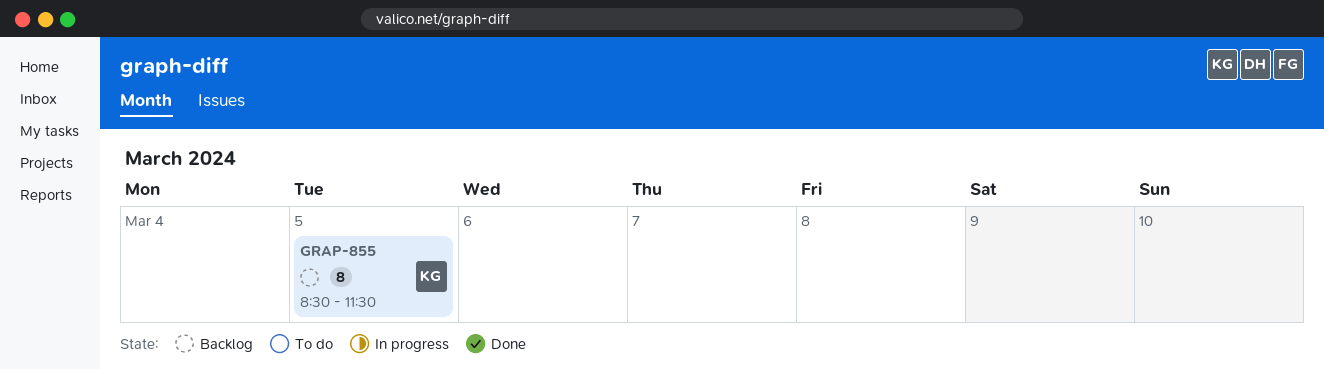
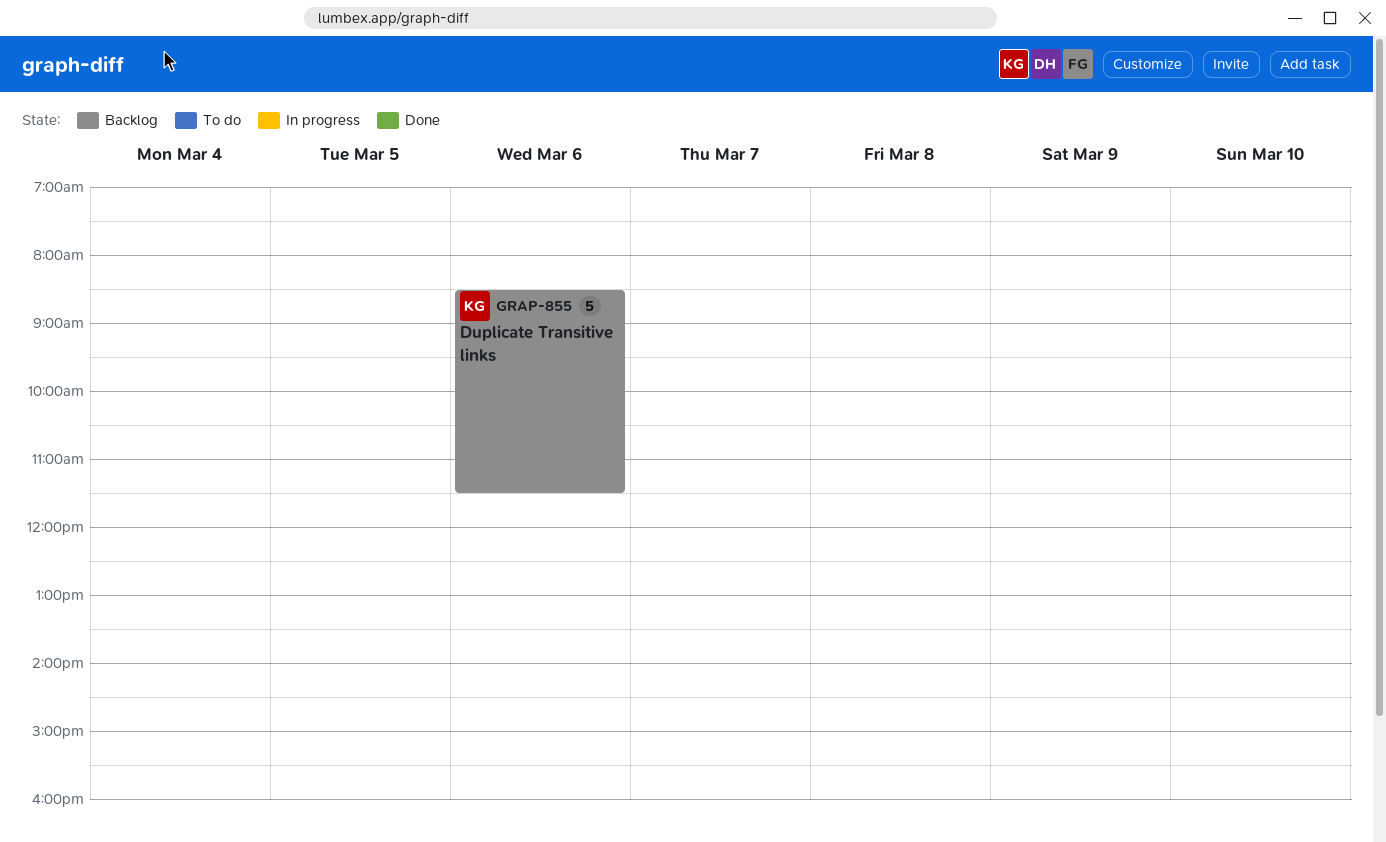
GRAP-855, estimate: 8 -> 5
GRAP-855, day: Mar 5 -> Mar 6

